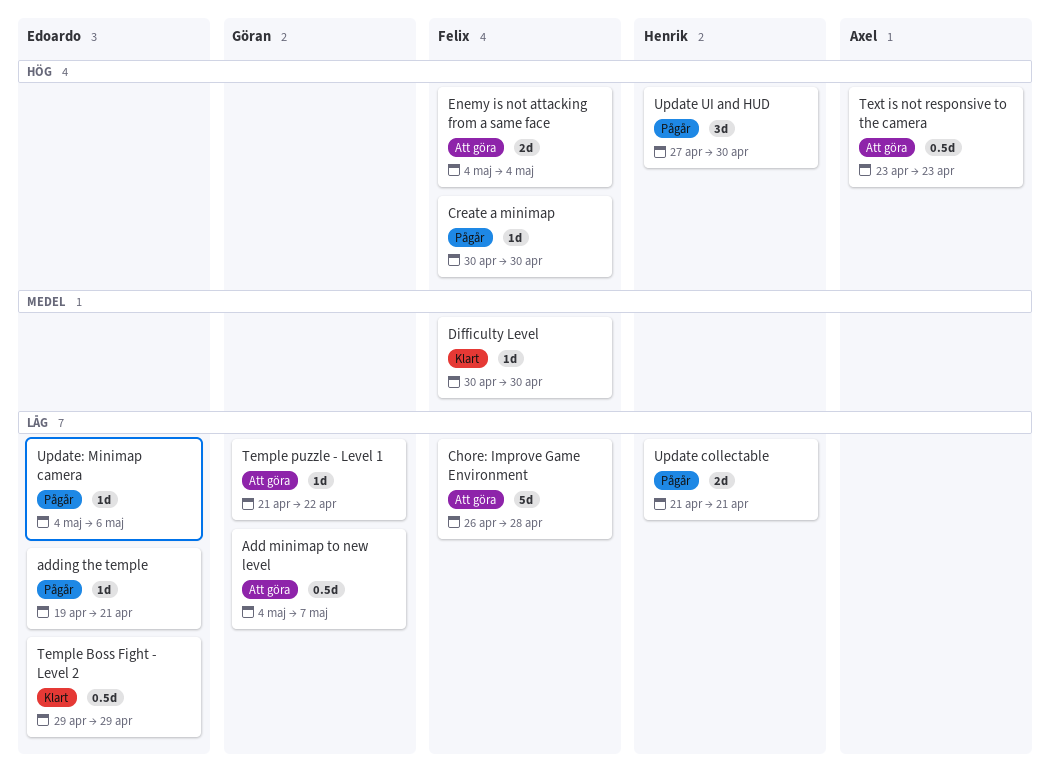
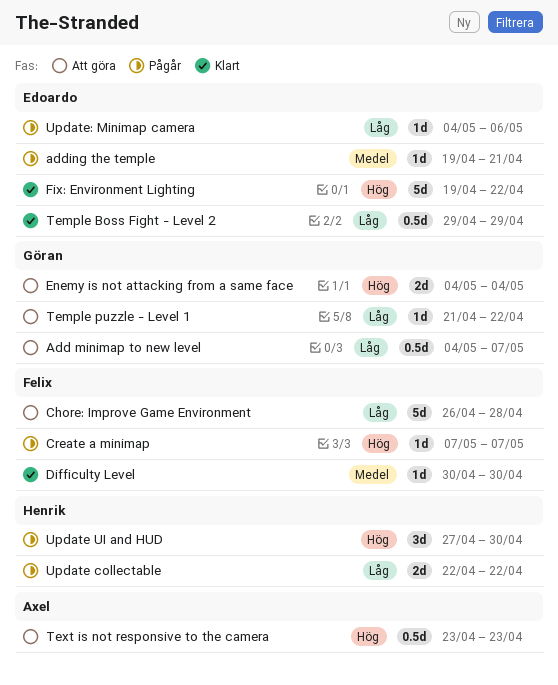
adding the temple, priority: Låg -> Medel
Create a minimap, start: Apr 30 -> May 7
Create a minimap, due: Apr 30 -> May 7
Enemy is not attacking from a same face, owner: Felix -> Göran
Fix: Environment Lighting: none -> present
Update collectable, start: Apr 21 -> Apr 22
Update collectable, due: Apr 21 -> Apr 22

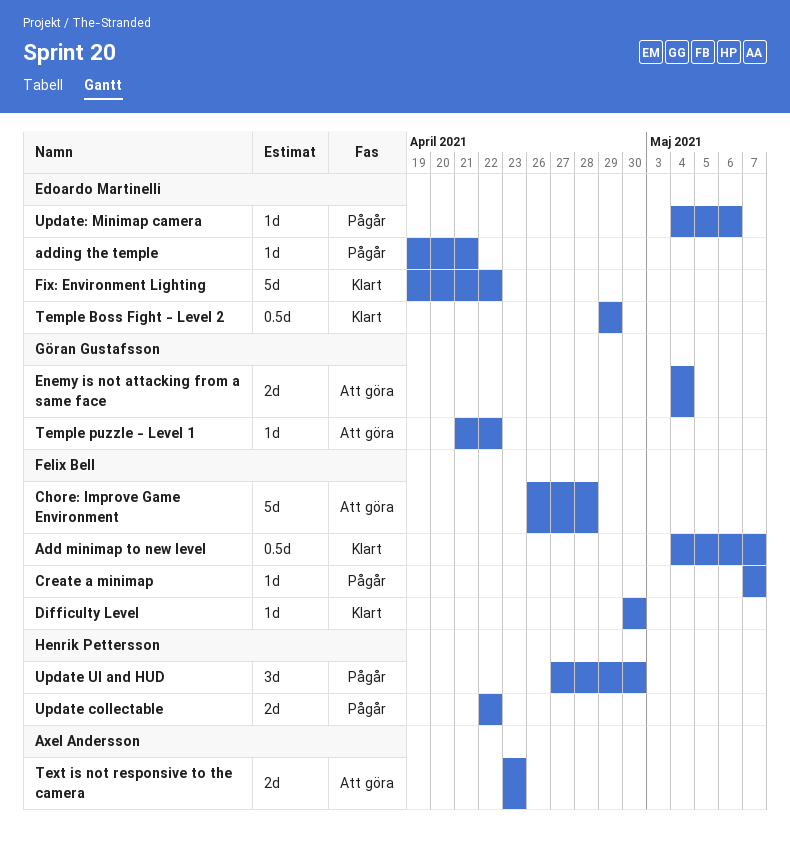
Add minimap to new level, status: Att göra -> Klart
Add minimap to new level, owner: Göran Gustafsson -> Felix Bell
Text is not responsive to the camera, estimate: 0.5d -> 2d

